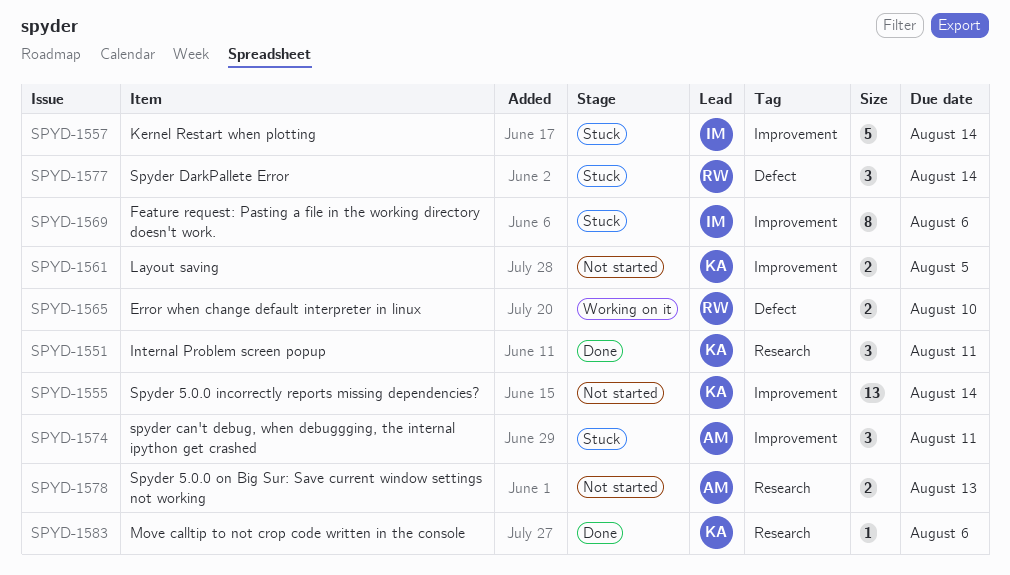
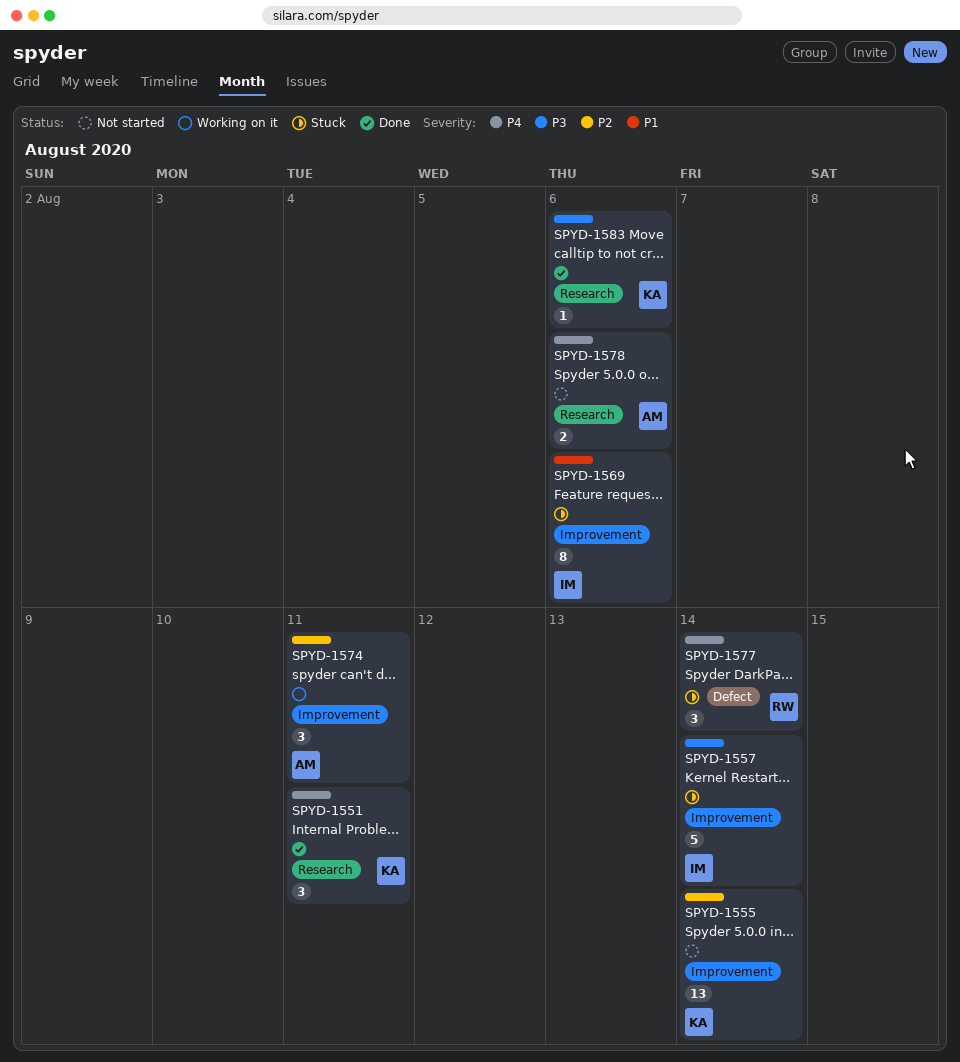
SPYD-1561: present -> none
SPYD-1565: present -> none
SPYD-1574, status: Stuck -> Working on it
SPYD-1578, due: Aug 13 -> Aug 6

